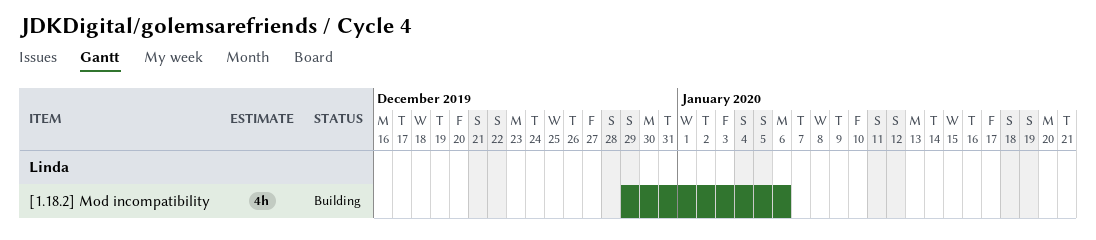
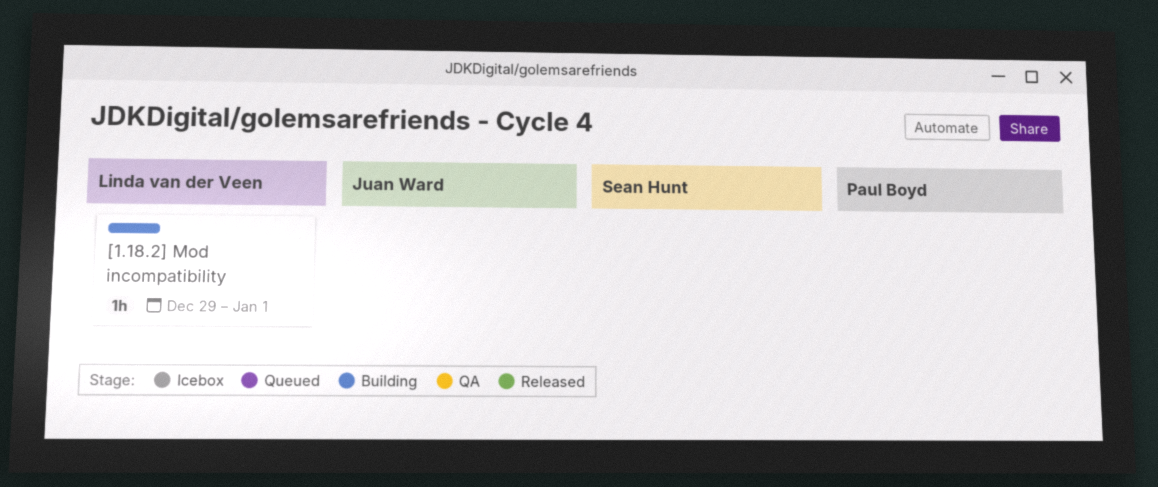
[1.18.2] Mod incompatibility, estimate: 4h -> 1h
[1.18.2] Mod incompatibility, due: Jan 6 -> Jan 1

